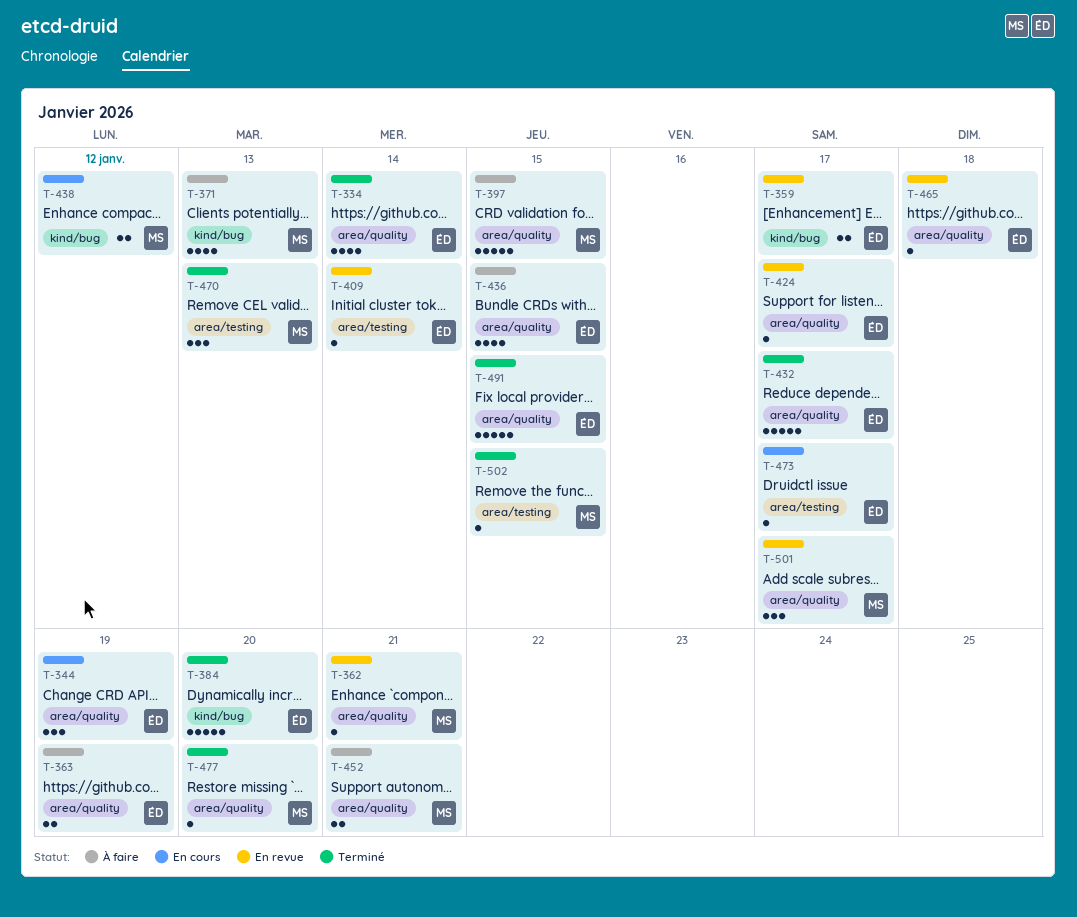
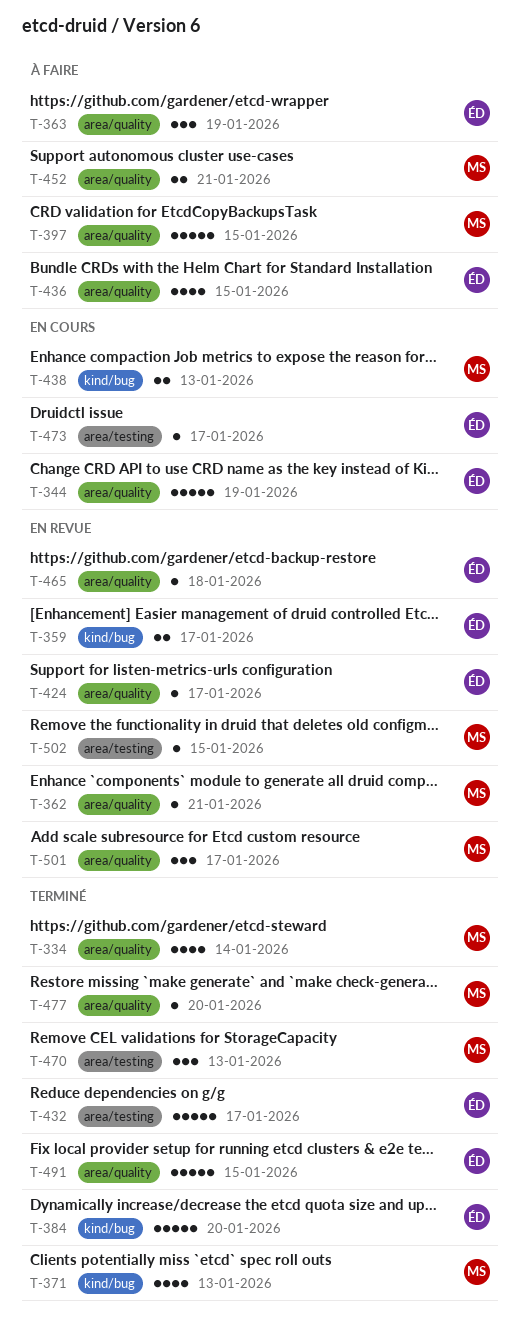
T-334, owner: ÉD -> MS
T-344, estimate: 3 -> 5
T-363, estimate: 2 -> 3
T-371, status: À faire -> Terminé
T-409: present -> none
T-432, label: area/quality -> area/testing
T-438, due: Jan 12 -> Jan 13
T-502, status: Terminé -> En revue

